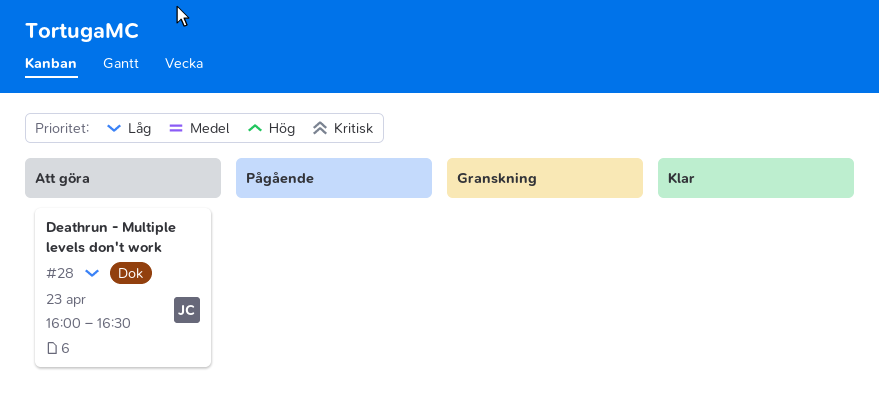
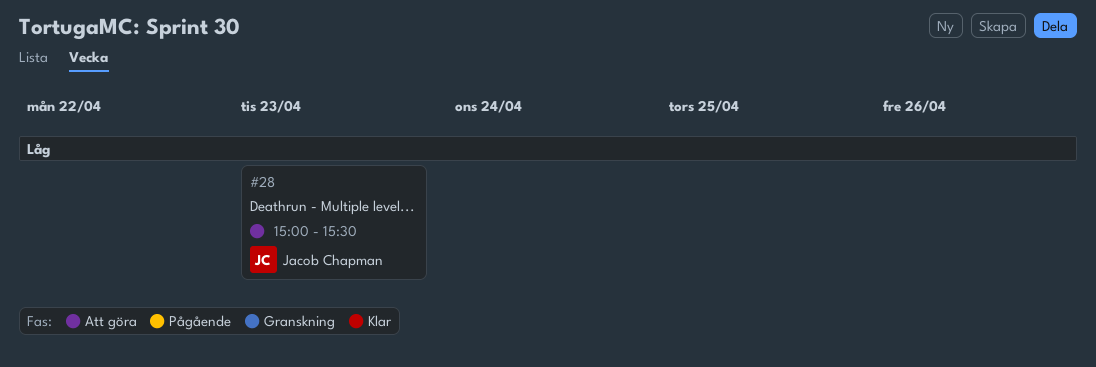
#28, begins: 16:00 -> 15:00
#28, ends: 16:30 -> 15:30

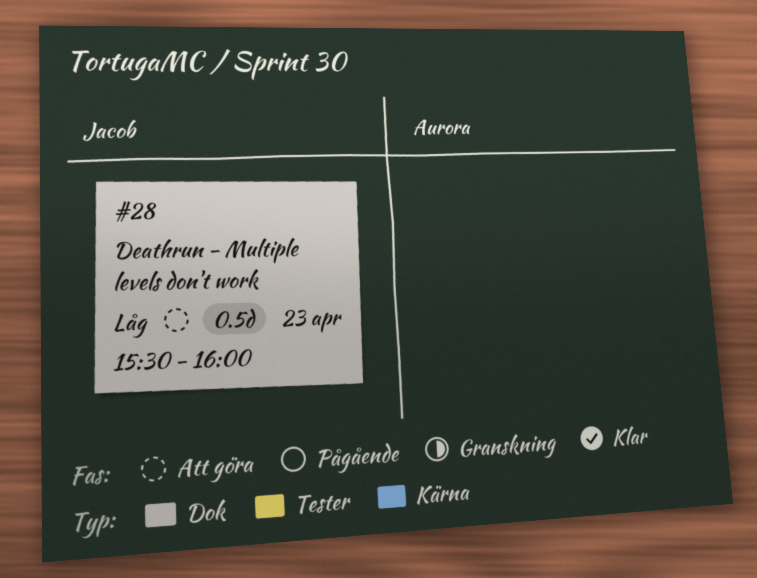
#28, begins: 15:00 -> 15:30
#28, ends: 15:30 -> 16:00

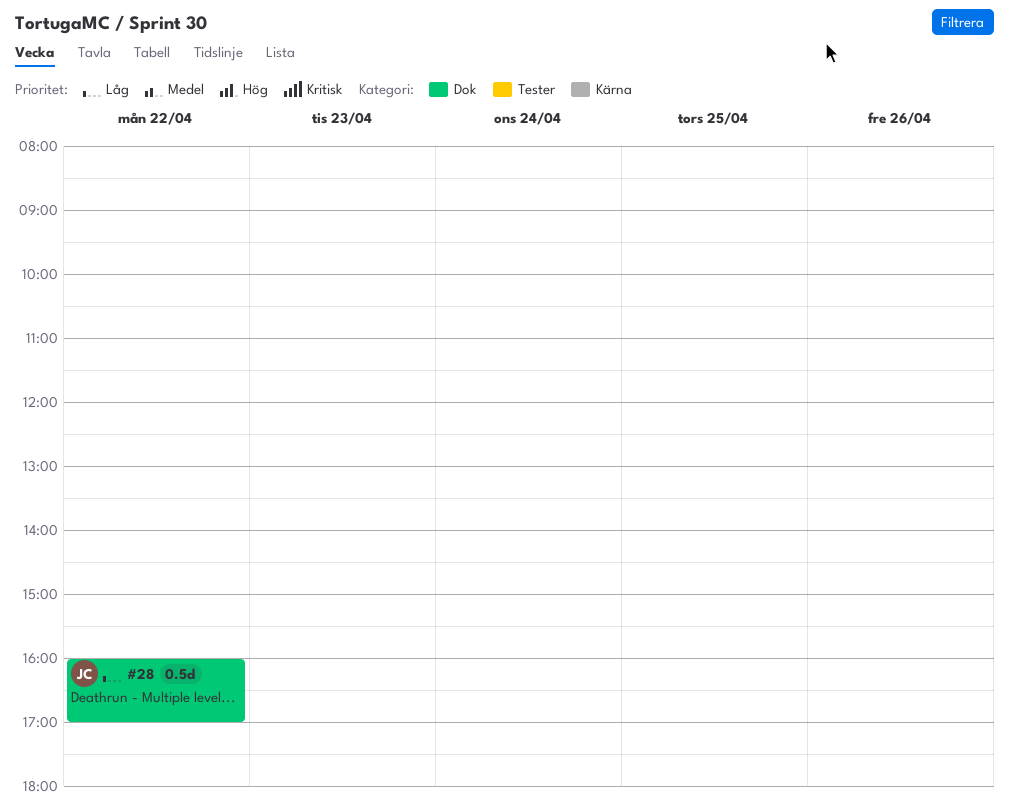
#28, day: Apr 23 -> Apr 22
#28, begins: 15:30 -> 16:00
#28, ends: 16:00 -> 17:00

